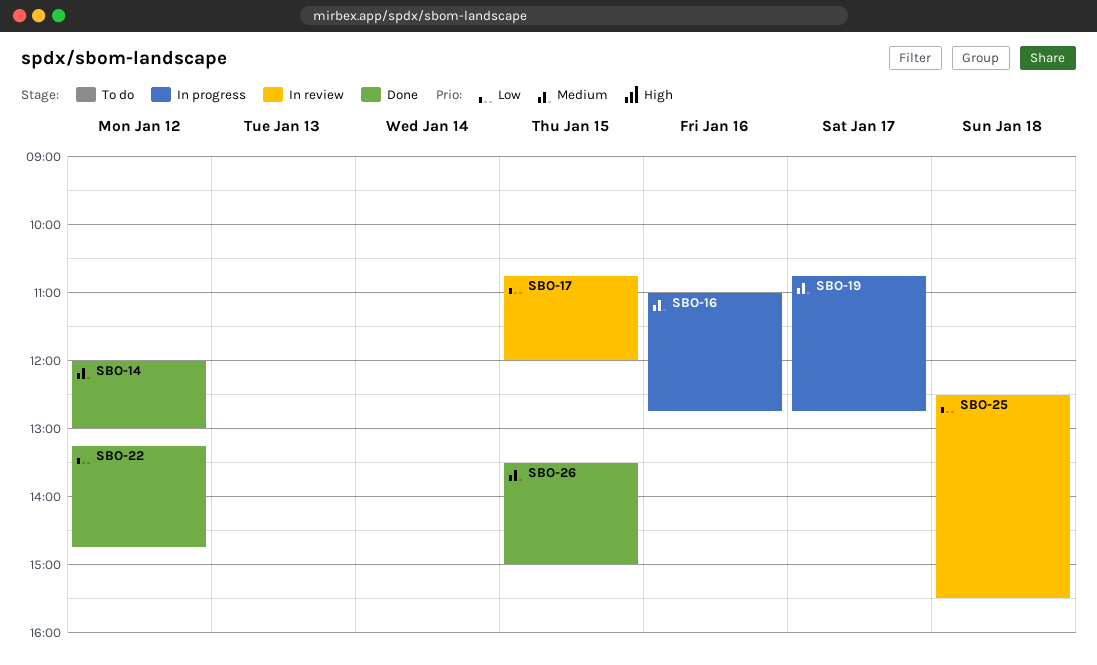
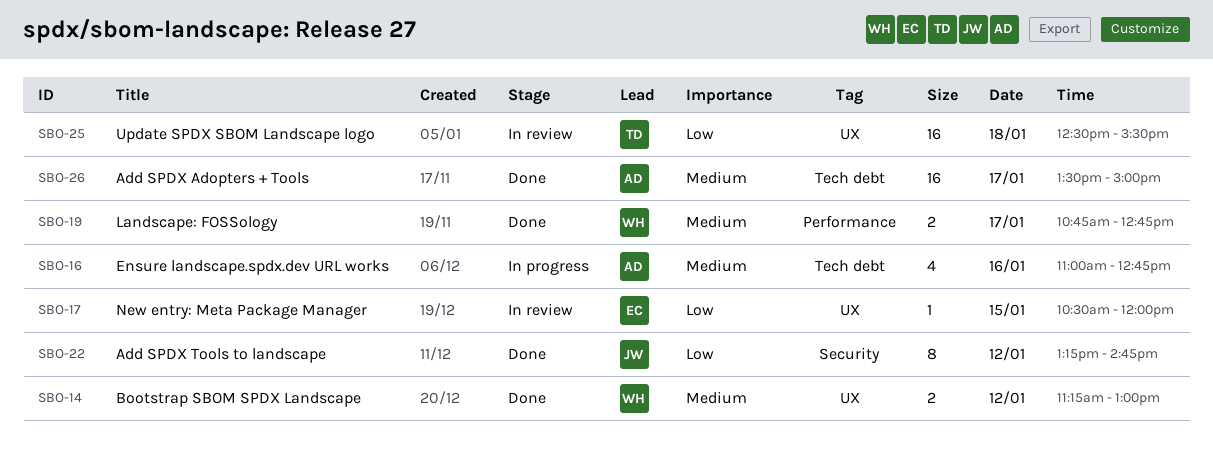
SBO-14, begins: 12:00 -> 11:15
SBO-17, begins: 10:45 -> 10:30
SBO-19, status: In progress -> Done
SBO-26, day: Jan 15 -> Jan 17

